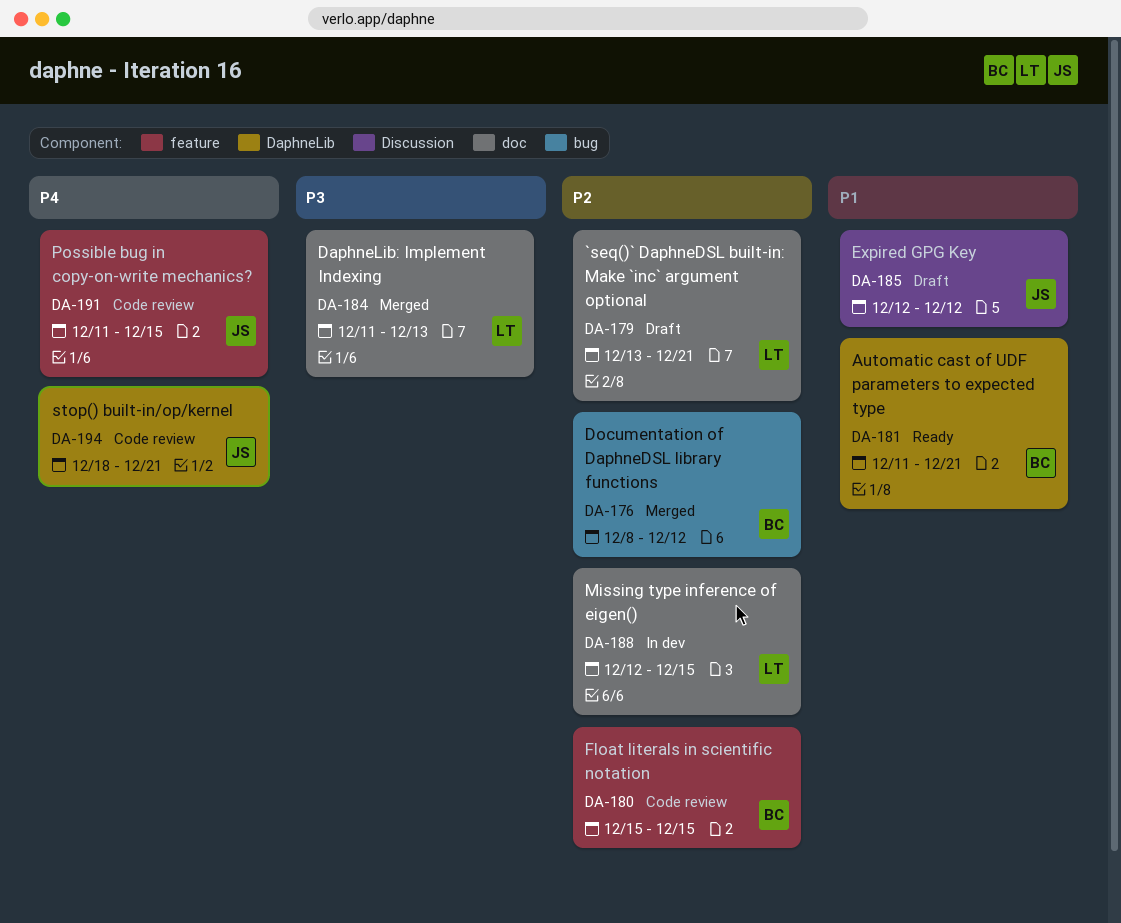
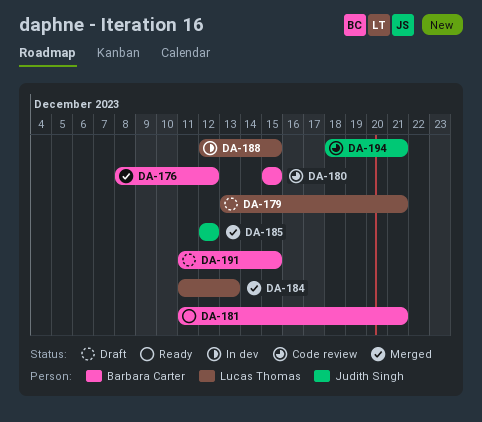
DA-185, status: Draft -> Merged
DA-191, status: Code review -> Draft
DA-191, owner: Judith Singh -> Barbara Carter

